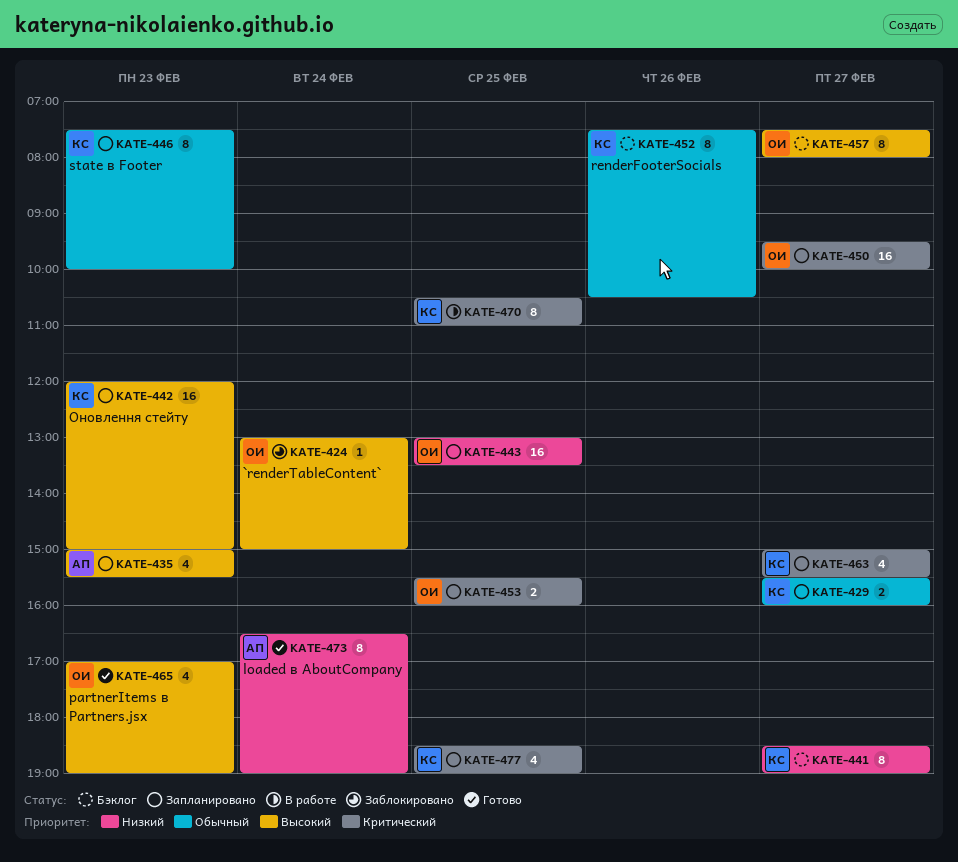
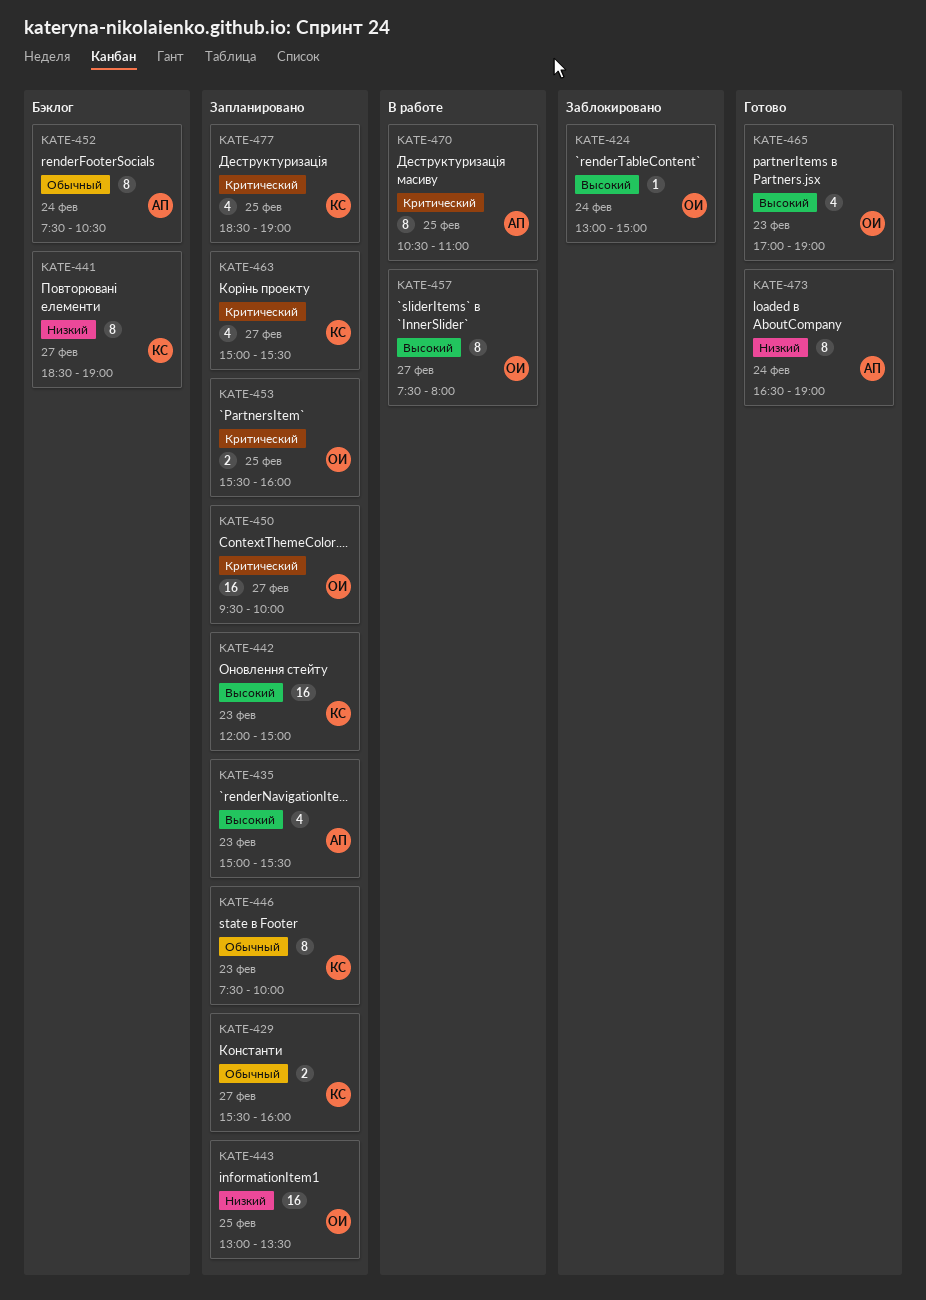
KATE-452, owner: КС -> АП
KATE-452, day: Feb 26 -> Feb 24
KATE-457, status: Бэклог -> В работе
KATE-470, owner: КС -> АП

